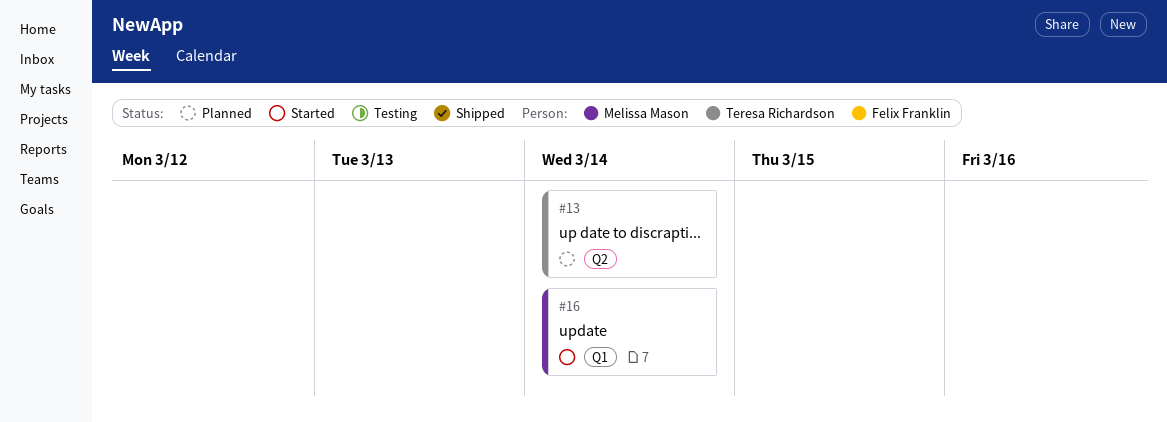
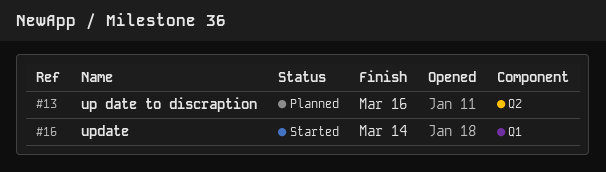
#13, due: Mar 14 -> Mar 16

